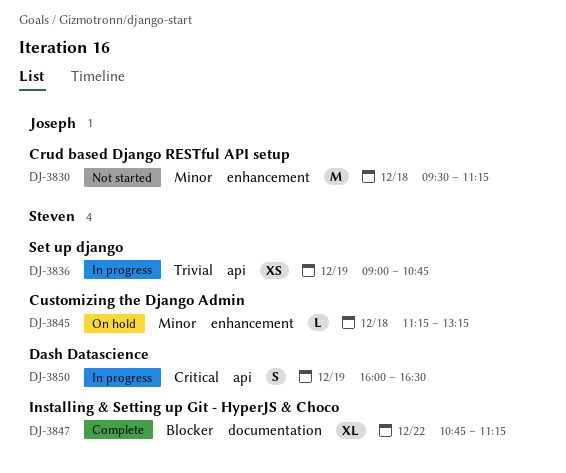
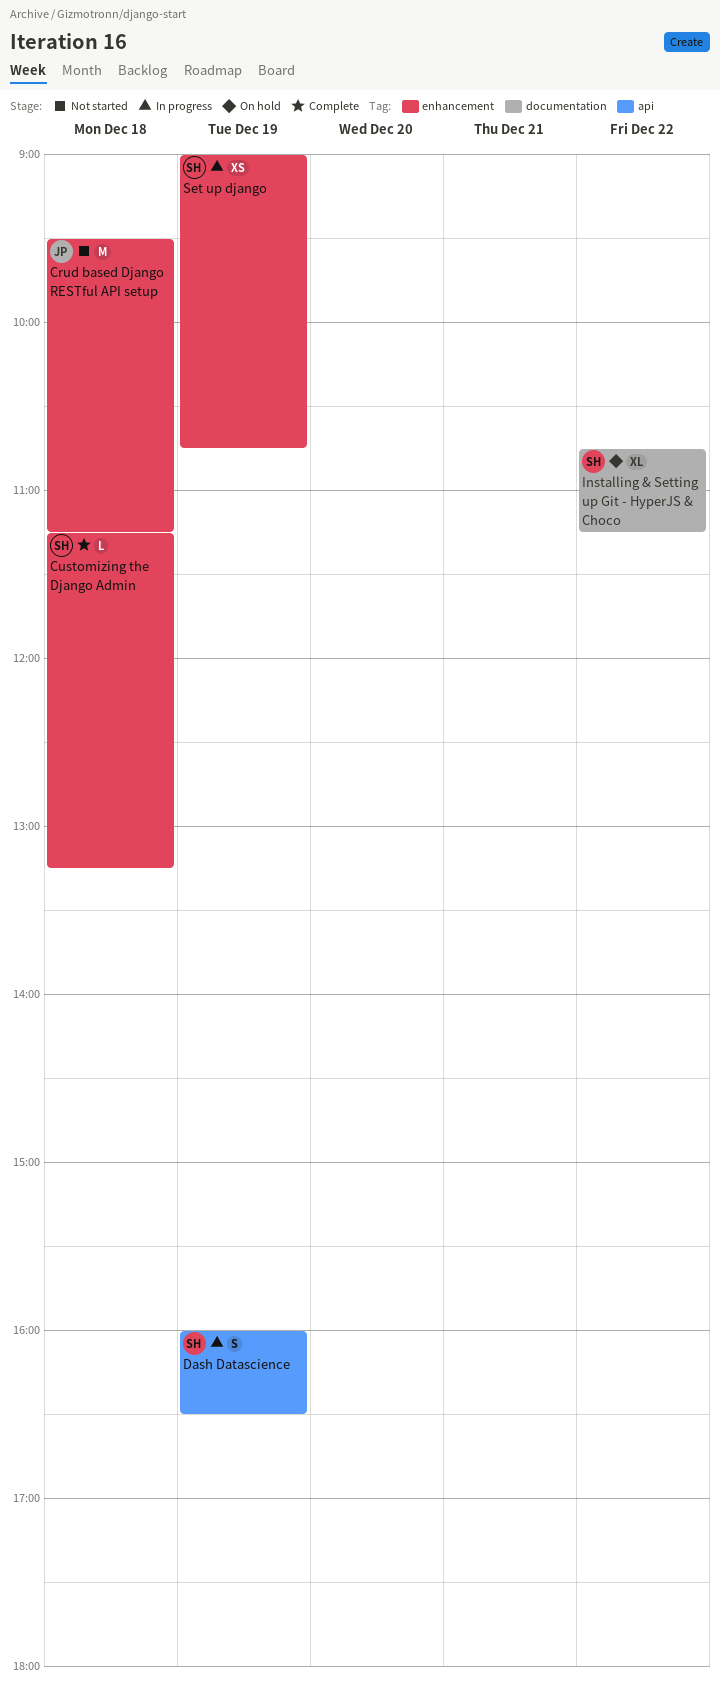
Customizing the Django Admin, status: On hold -> Complete
Installing & Setting up Git - HyperJS & Choco, status: Complete -> On hold
Set up django, label: api -> enhancement

